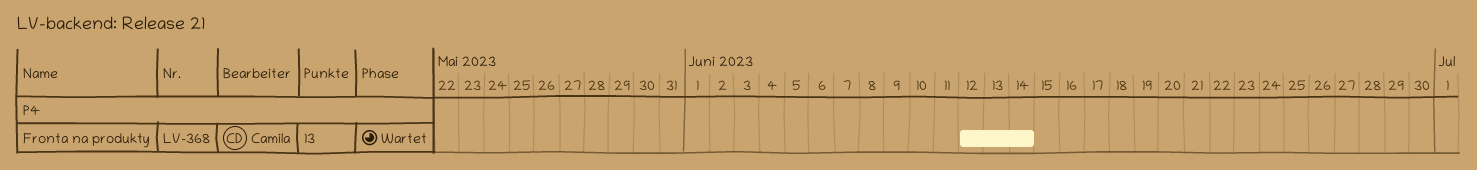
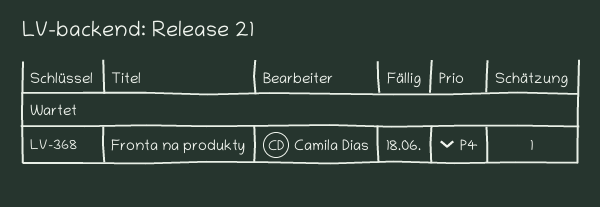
LV-368, estimate: 13 -> 1
LV-368, due: Jun 14 -> Jun 18

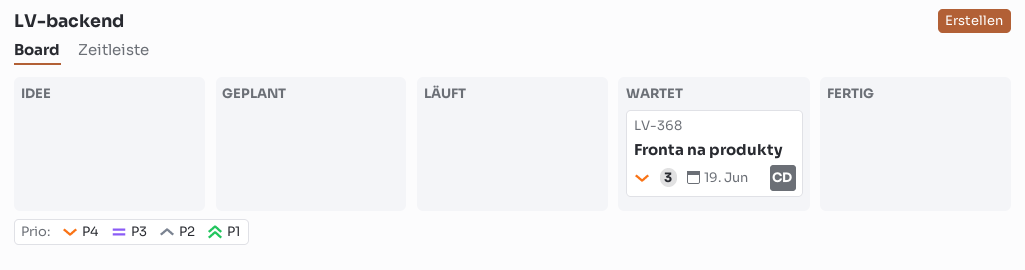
LV-368, estimate: 1 -> 3
LV-368, due: Jun 18 -> Jun 19

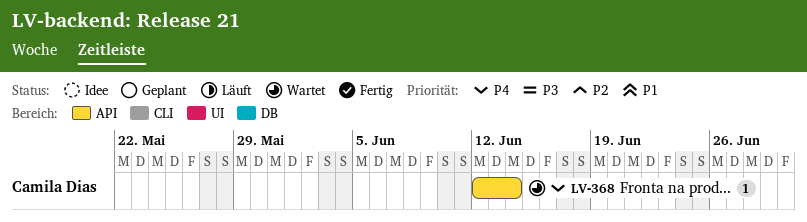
LV-368, estimate: 3 -> 1
LV-368, due: Jun 19 -> Jun 14

